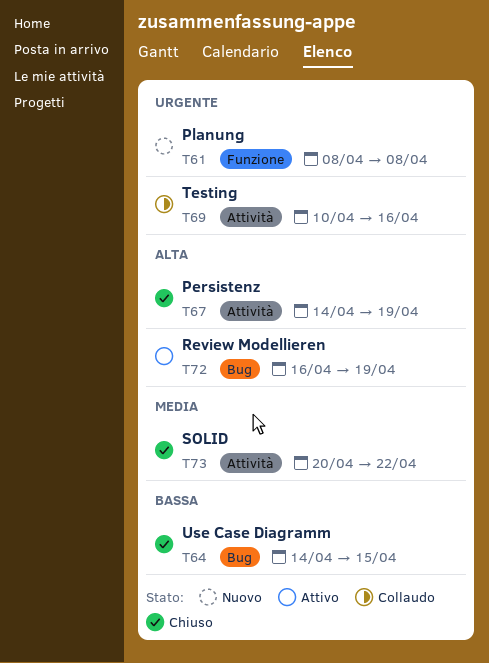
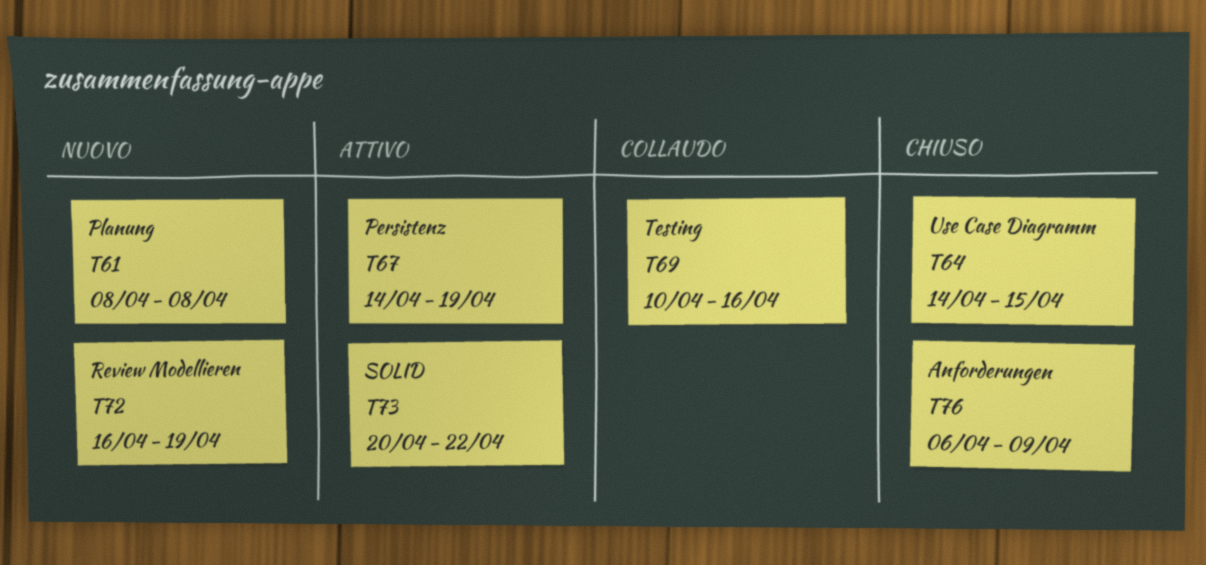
T67, status: Chiuso -> Attivo
T72, status: Attivo -> Nuovo
T73, status: Chiuso -> Attivo
T76: none -> present

